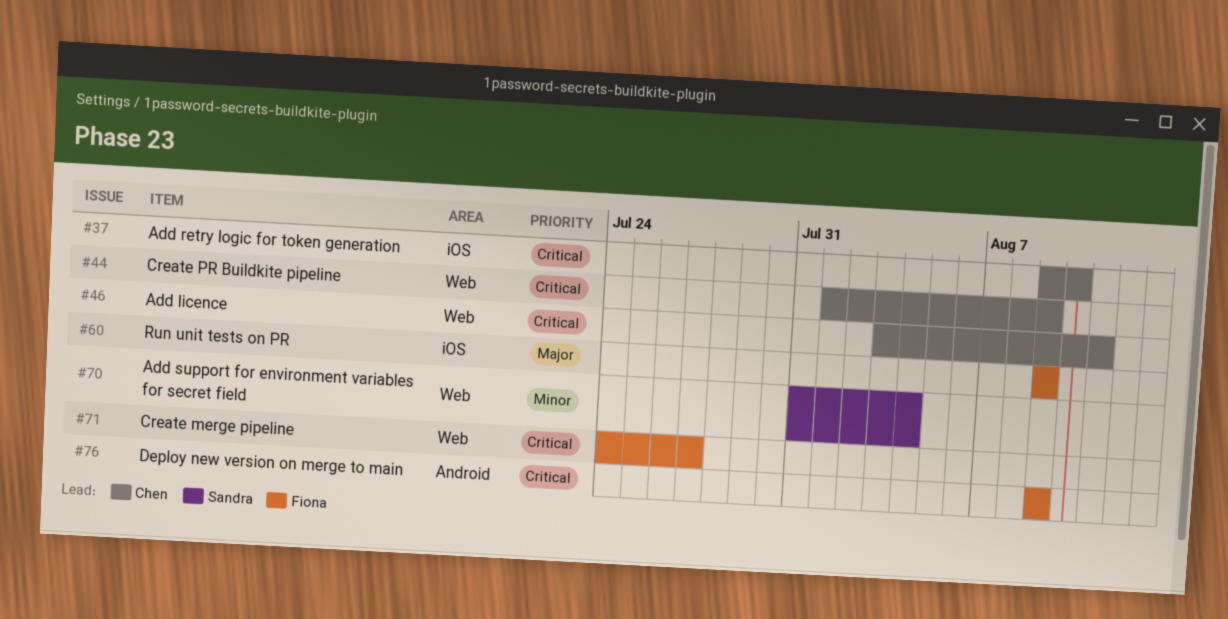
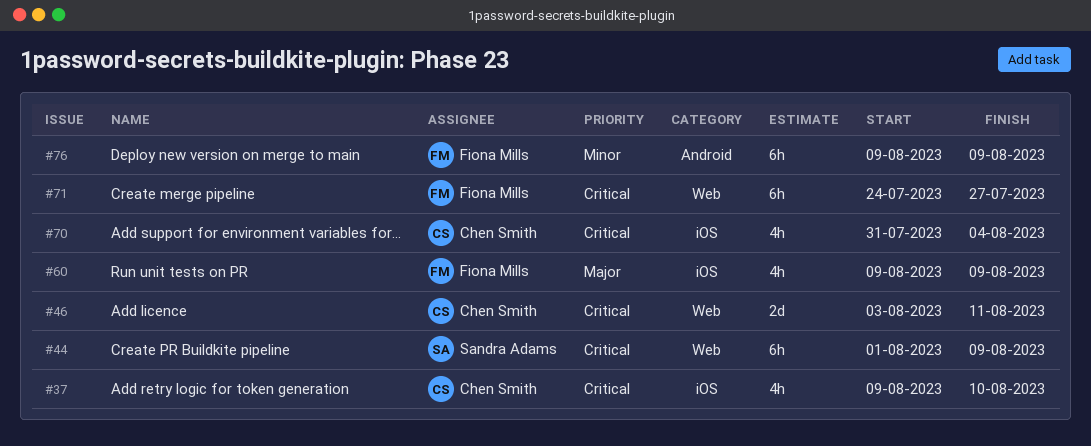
#44, owner: Chen Smith -> Sandra Adams
#70, owner: Sandra Adams -> Chen Smith
#70, priority: Minor -> Critical
#70, label: Web -> iOS
#76, priority: Critical -> Minor

